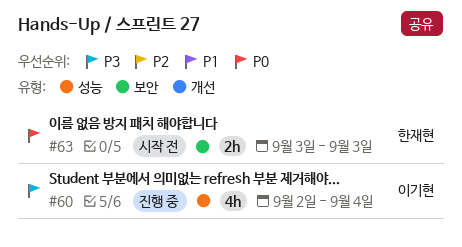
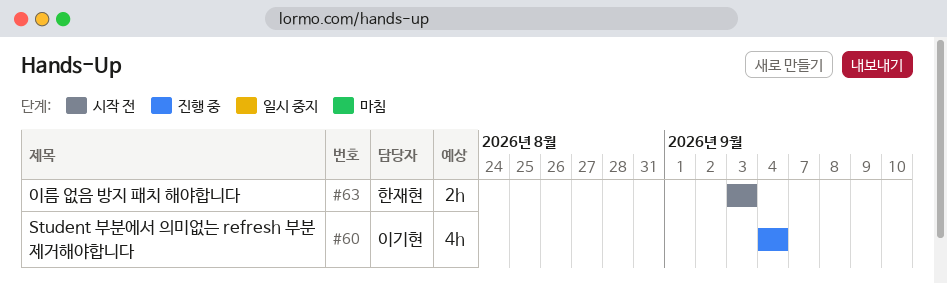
#60, start: Sep 2 -> Sep 4

